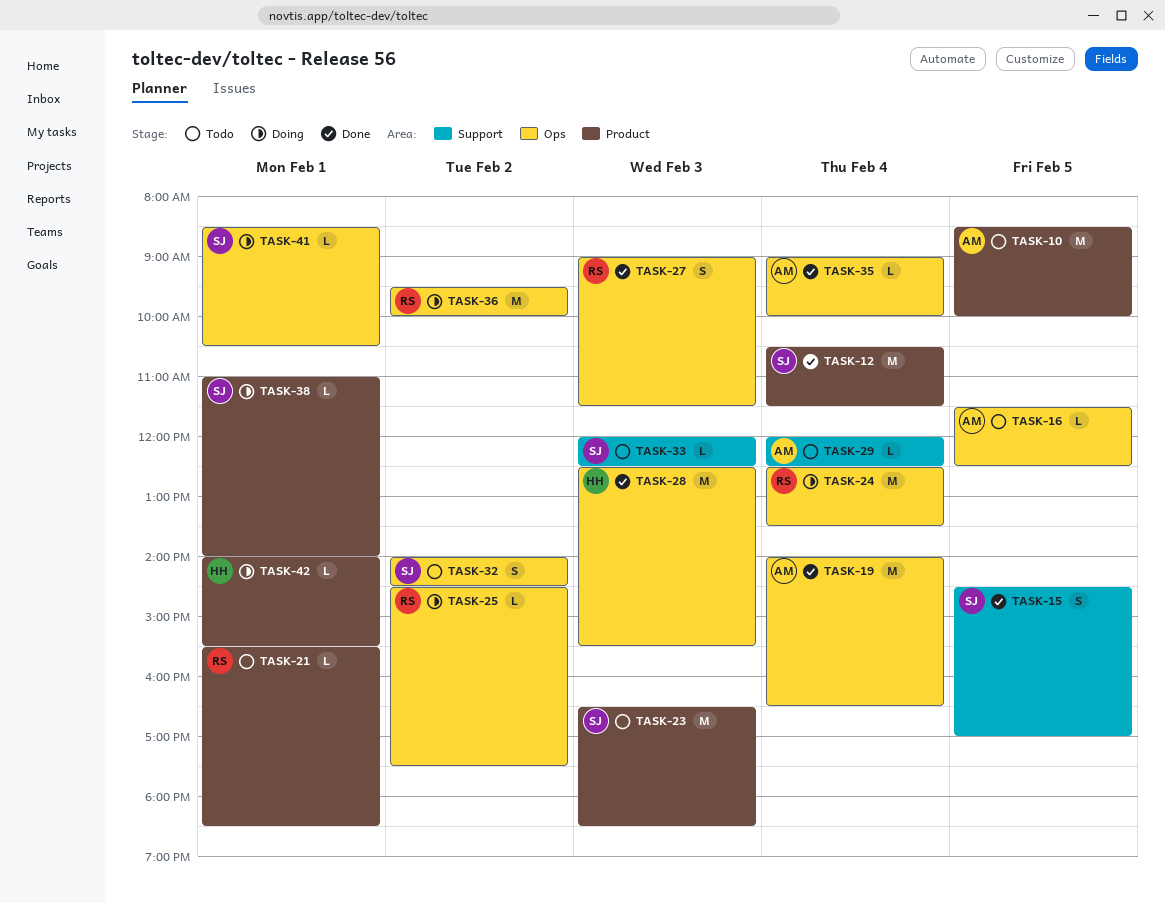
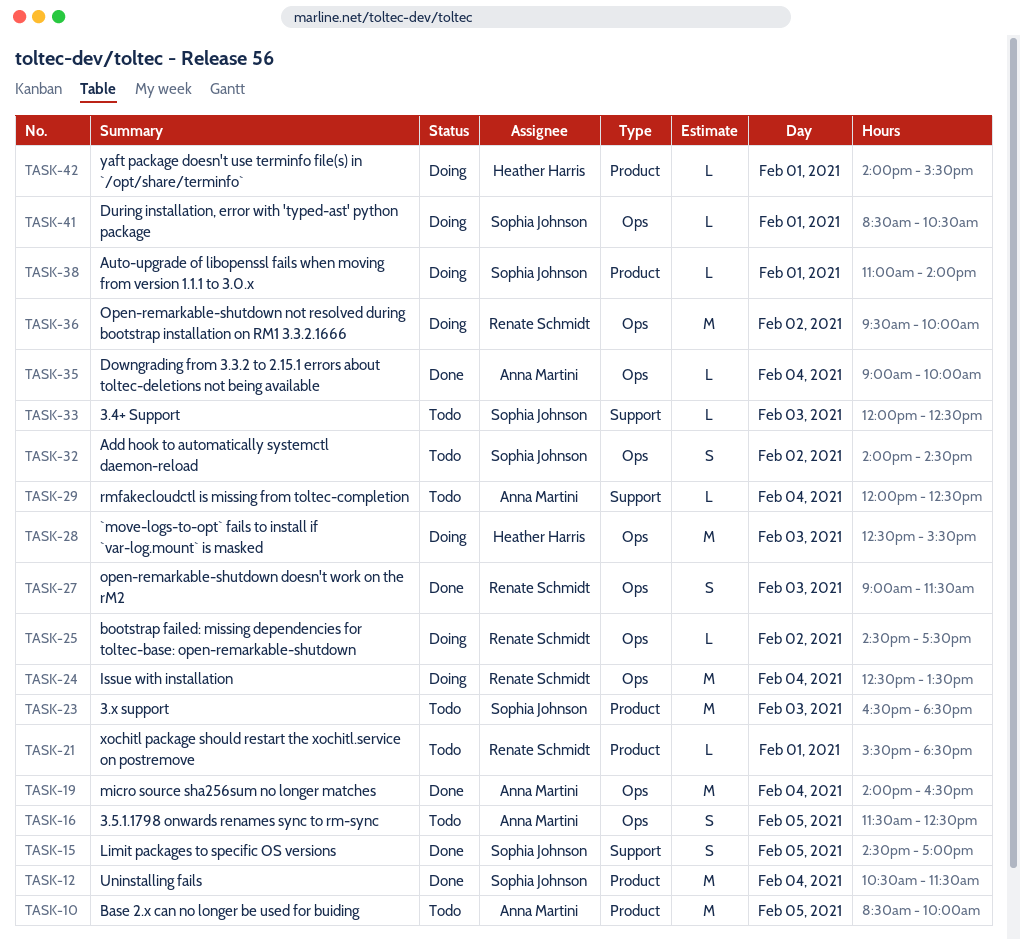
TASK-16, estimate: L -> S
TASK-28, status: Done -> Doing

